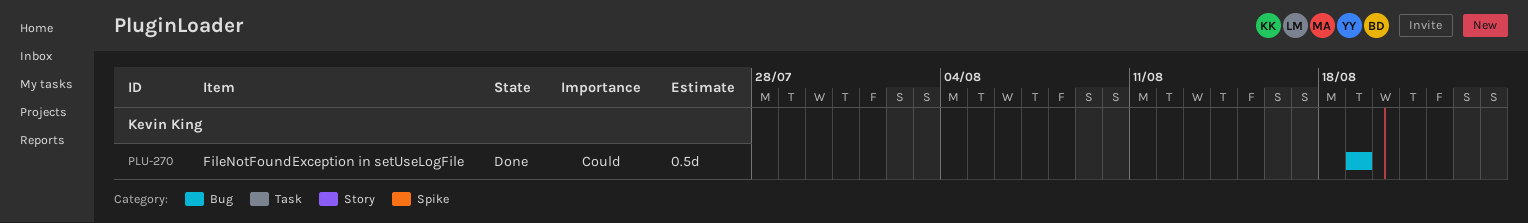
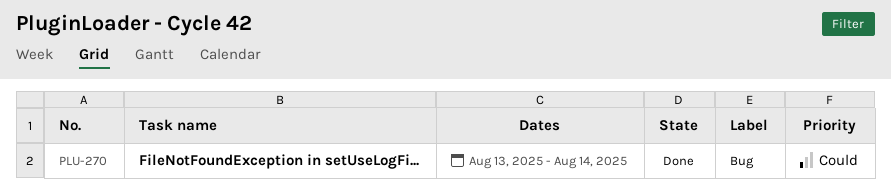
PLU-270, start: Aug 19 -> Aug 13
PLU-270, due: Aug 19 -> Aug 14

